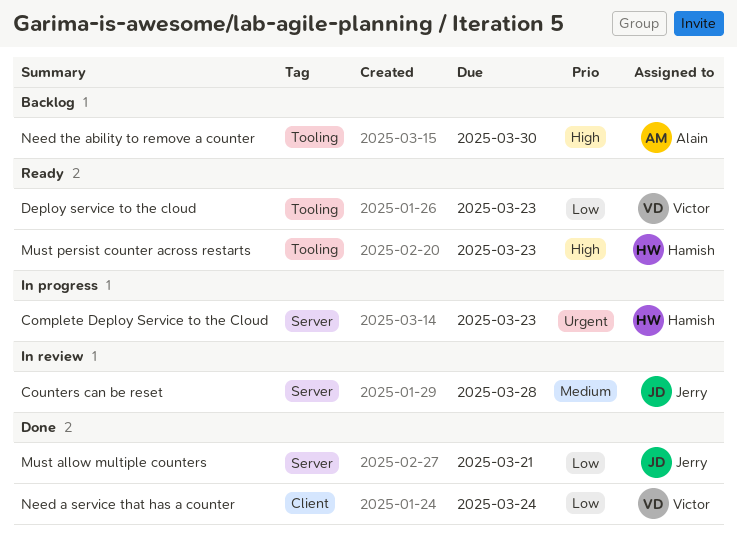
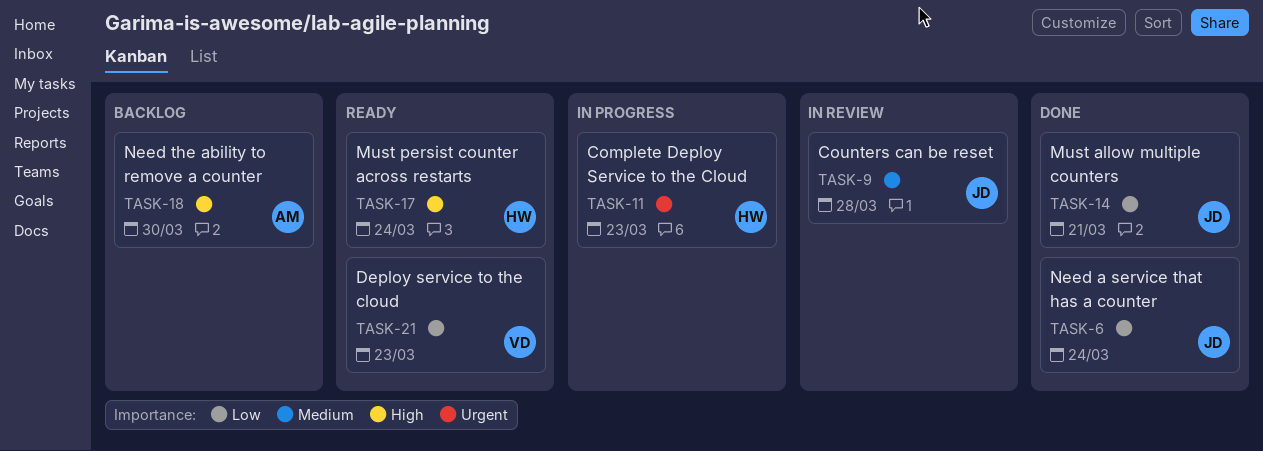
Must persist counter across restarts, due: Mar 23 -> Mar 24
Need a service that has a counter, owner: Victor -> Jerry

